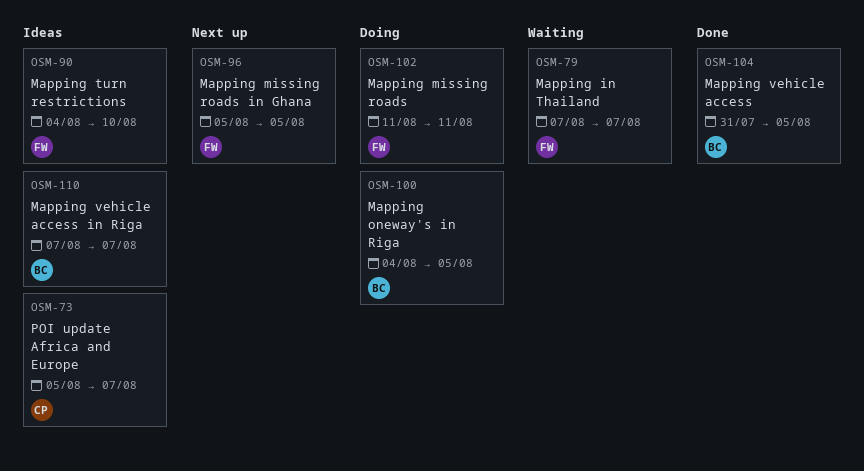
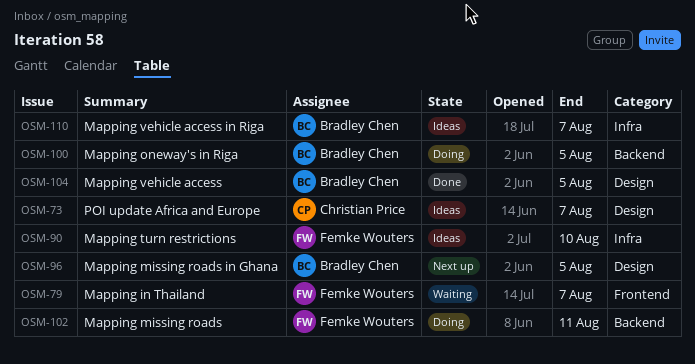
OSM-96, owner: Femke Wouters -> Bradley Chen

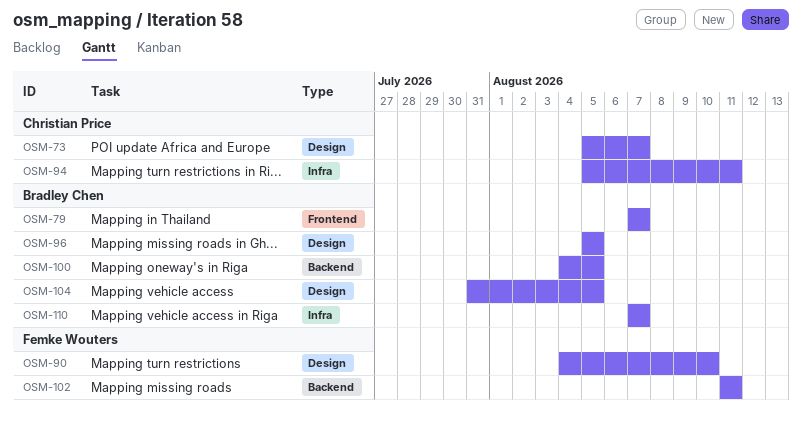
OSM-79, owner: Femke Wouters -> Bradley Chen
OSM-90, label: Infra -> Design
OSM-94: none -> present

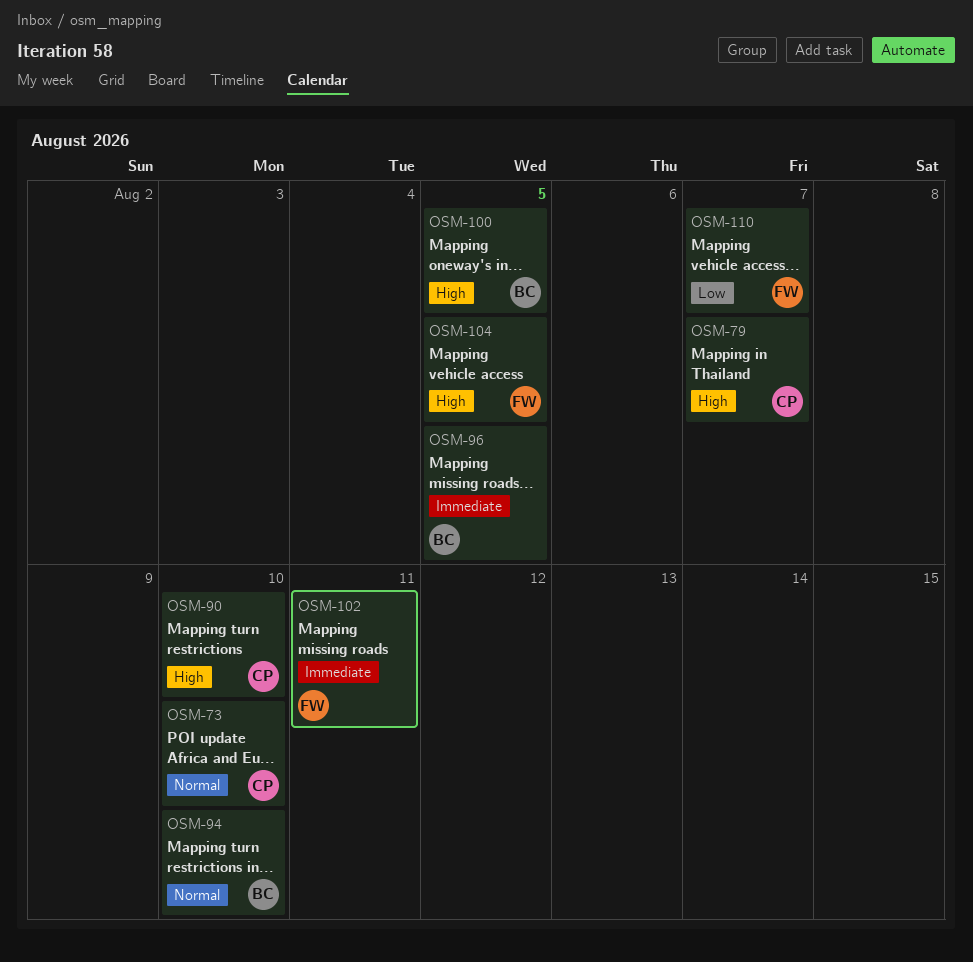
OSM-73, due: Aug 7 -> Aug 10
OSM-79, owner: Bradley Chen -> Christian Price
OSM-90, owner: Femke Wouters -> Christian Price
OSM-94, owner: Christian Price -> Bradley Chen
OSM-94, due: Aug 11 -> Aug 10
OSM-104, owner: Bradley Chen -> Femke Wouters
OSM-110, owner: Bradley Chen -> Femke Wouters

